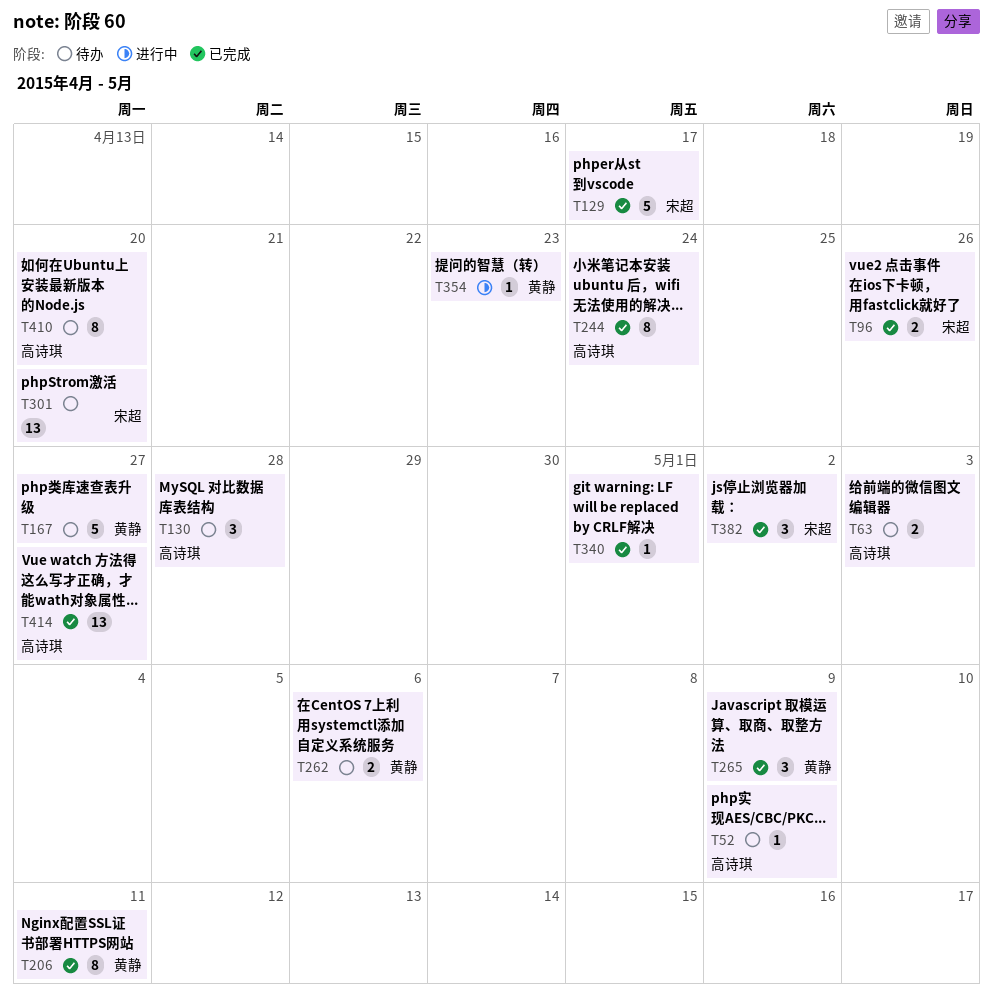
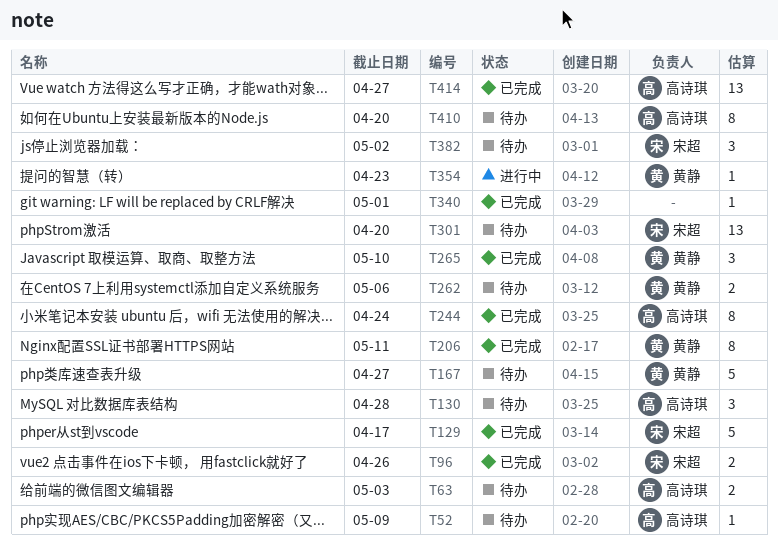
T265, due: May 9 -> May 10
T382, status: 已完成 -> 待办

